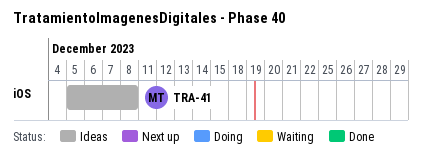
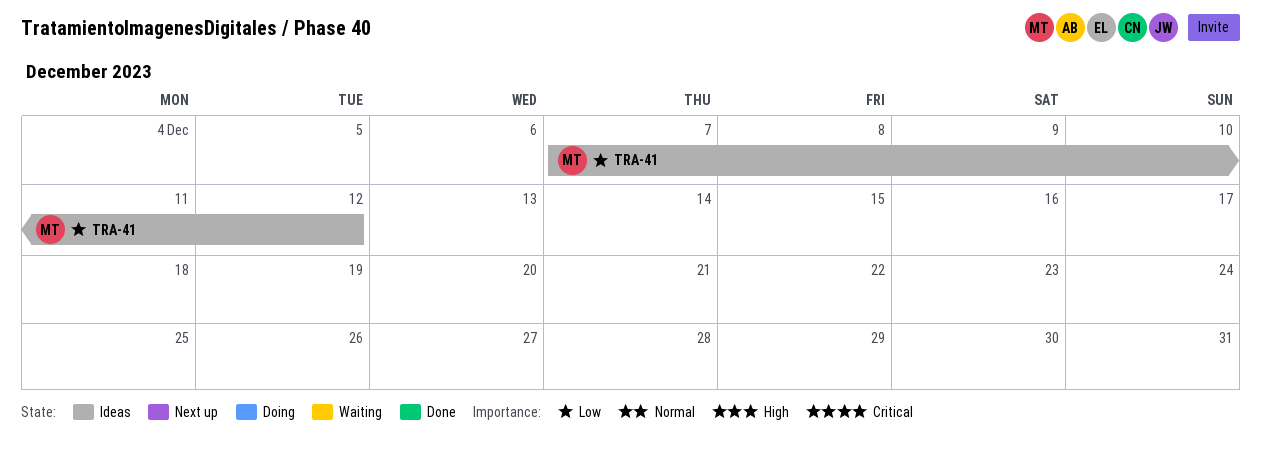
TRA-41, start: Dec 5 -> Dec 7
TRA-41, due: Dec 8 -> Dec 12

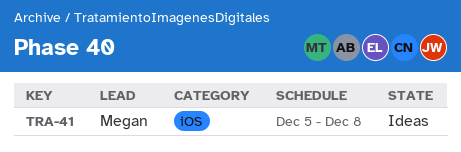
TRA-41, start: Dec 7 -> Dec 5
TRA-41, due: Dec 12 -> Dec 8

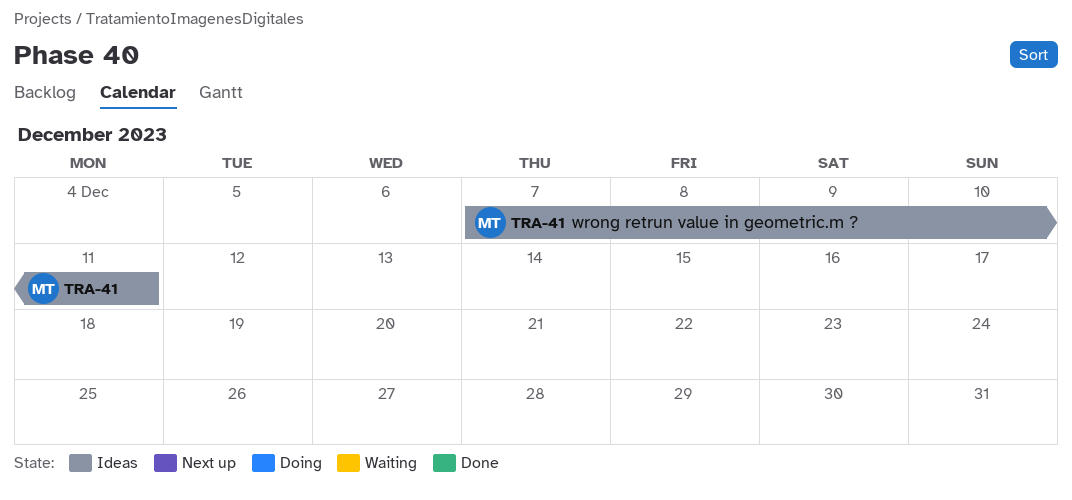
TRA-41, start: Dec 5 -> Dec 7
TRA-41, due: Dec 8 -> Dec 11

